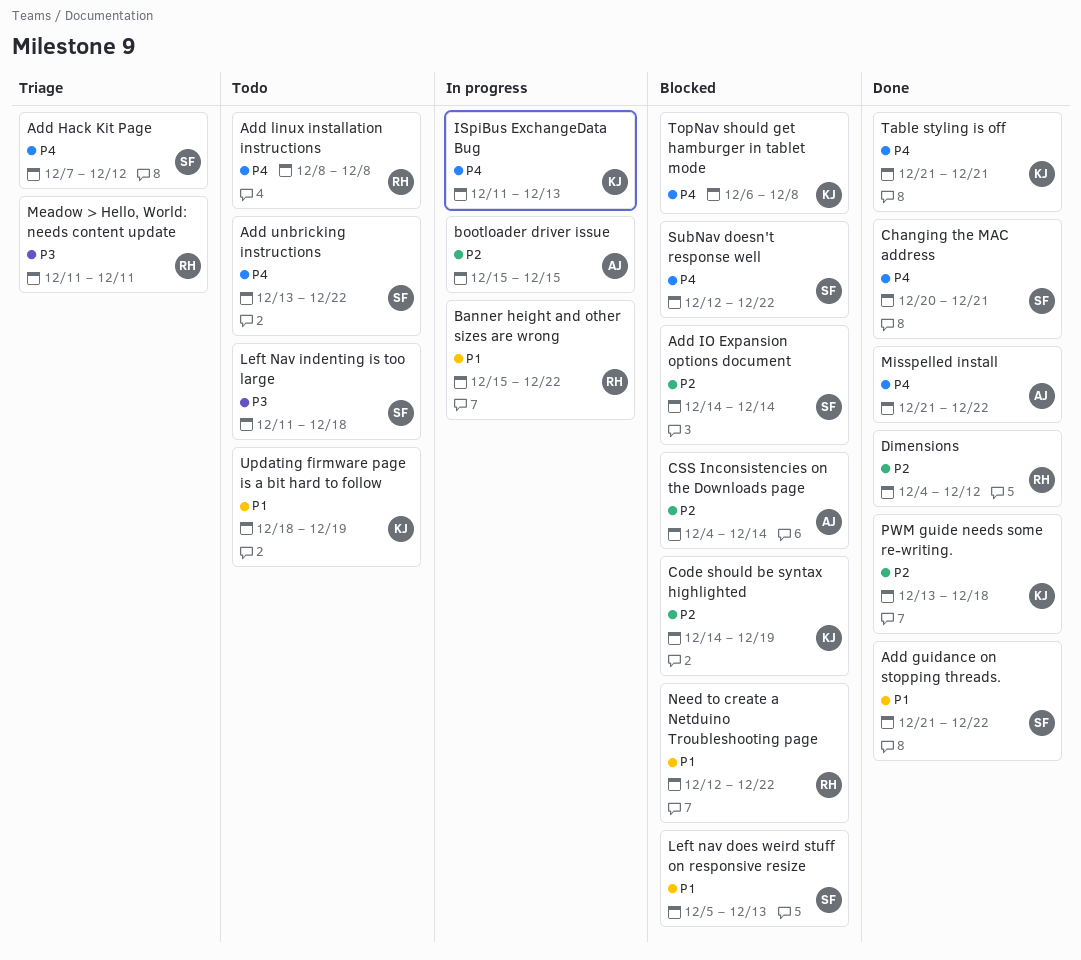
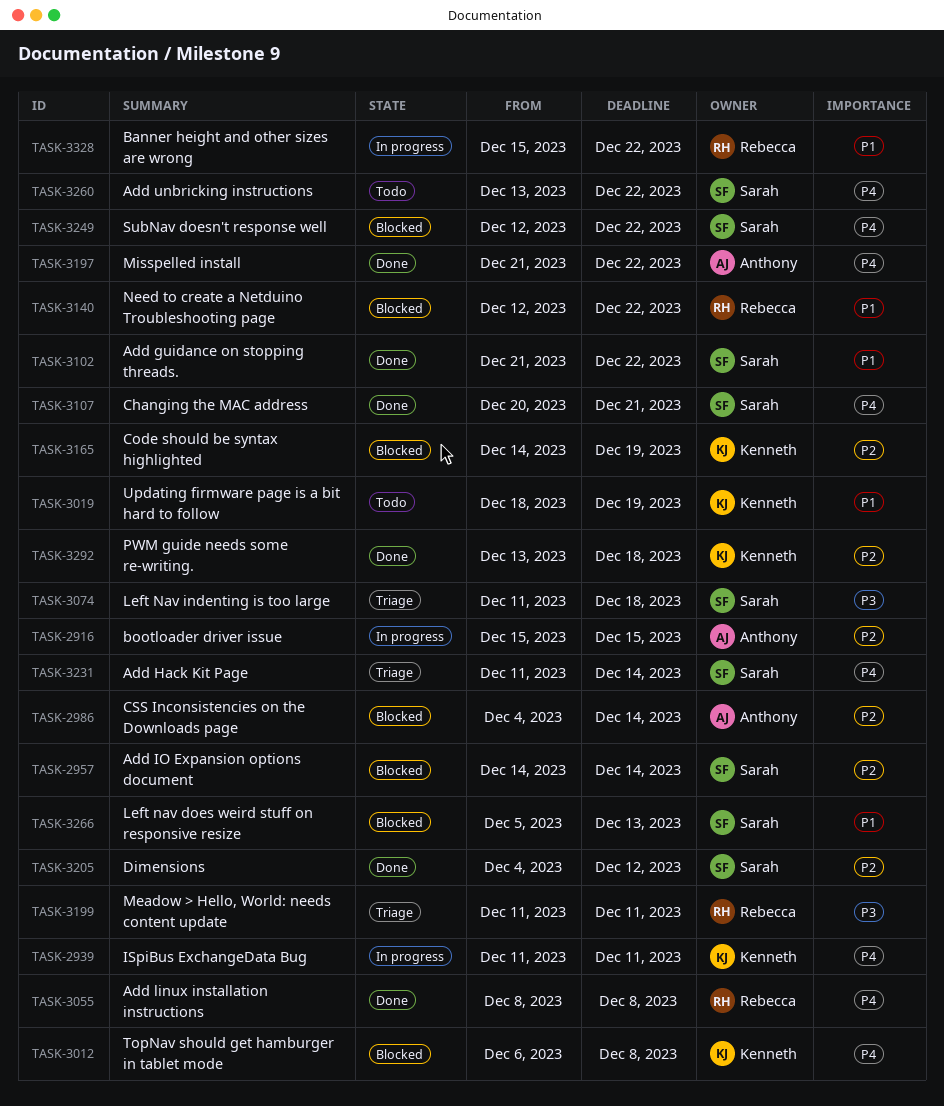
Add Hack Kit Page, start: Dec 7 -> Dec 11
Add Hack Kit Page, due: Dec 12 -> Dec 14
Add linux installation instructions, status: Todo -> Done
Dimensions, owner: Rebecca -> Sarah
ISpiBus ExchangeData Bug, due: Dec 13 -> Dec 11
Left Nav indenting is too large, status: Todo -> Triage
Table styling is off: present -> none

